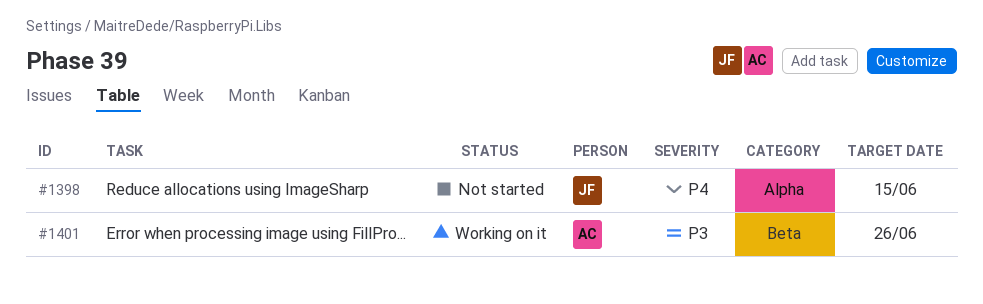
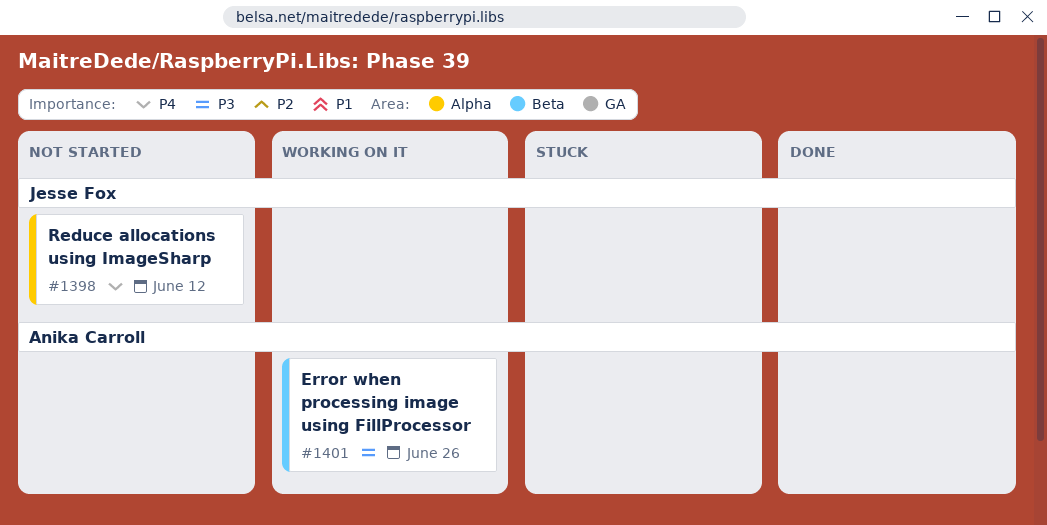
#1398, due: Jun 15 -> Jun 12

